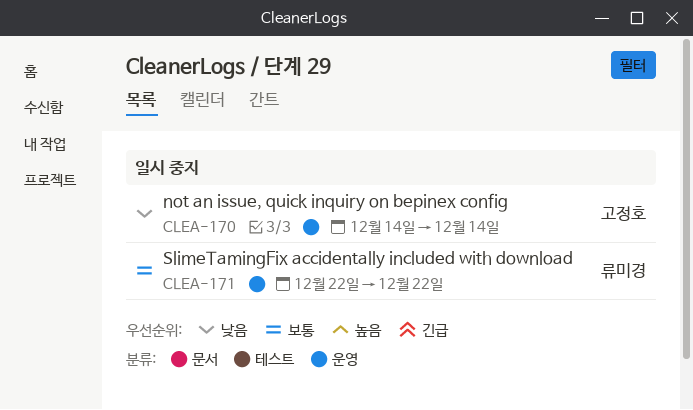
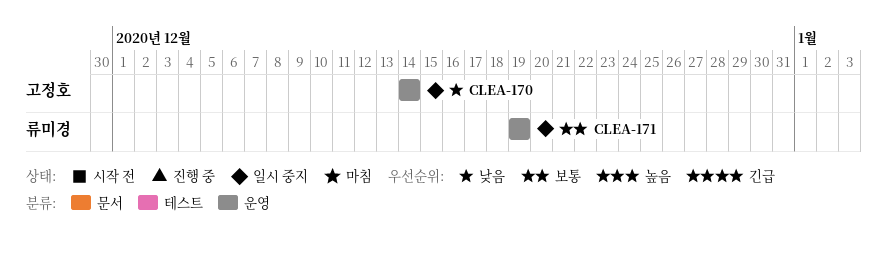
CLEA-171, start: Dec 22 -> Dec 19
CLEA-171, due: Dec 22 -> Dec 19

